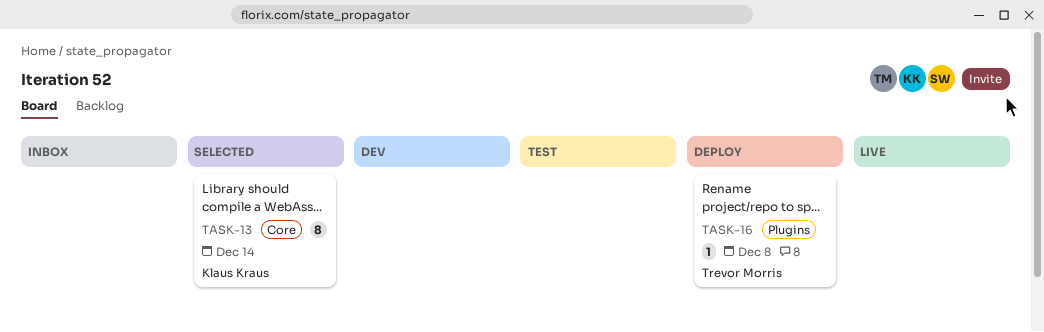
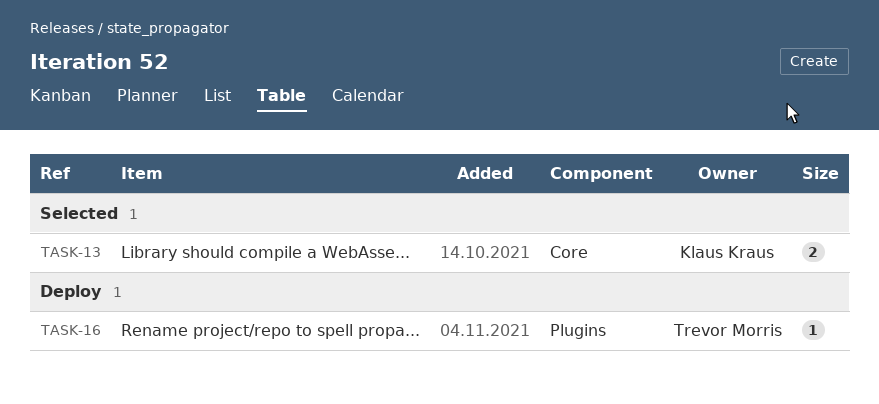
TASK-13, estimate: 8 -> 2

